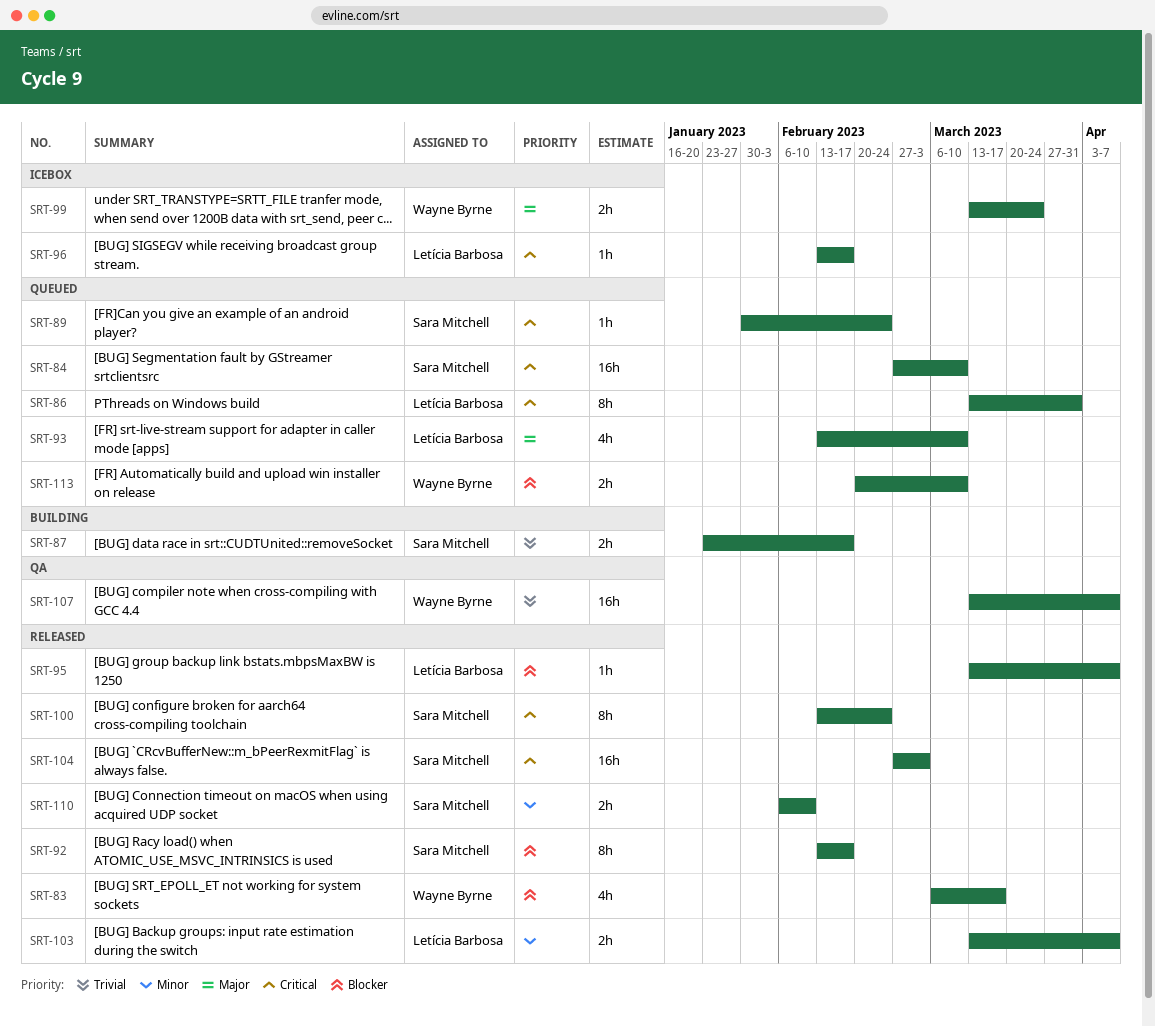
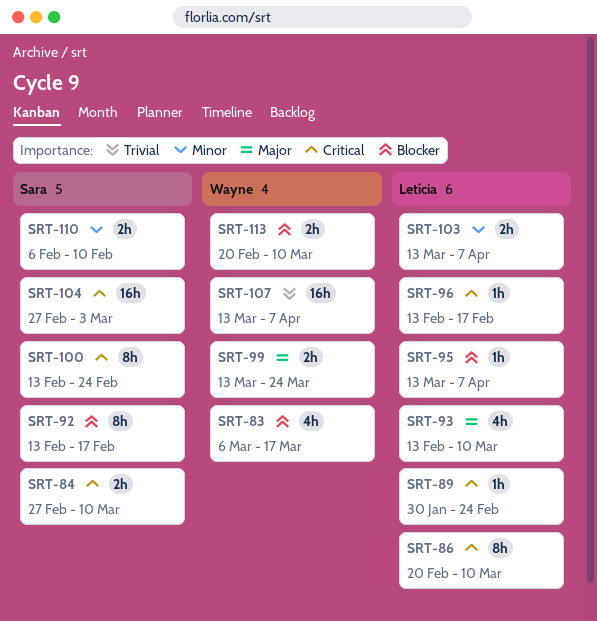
SRT-84, estimate: 16h -> 2h
SRT-86, start: Mar 13 -> Feb 20
SRT-86, due: Mar 31 -> Mar 10
SRT-87: present -> none
SRT-89, owner: Sara Mitchell -> Letícia Barbosa

